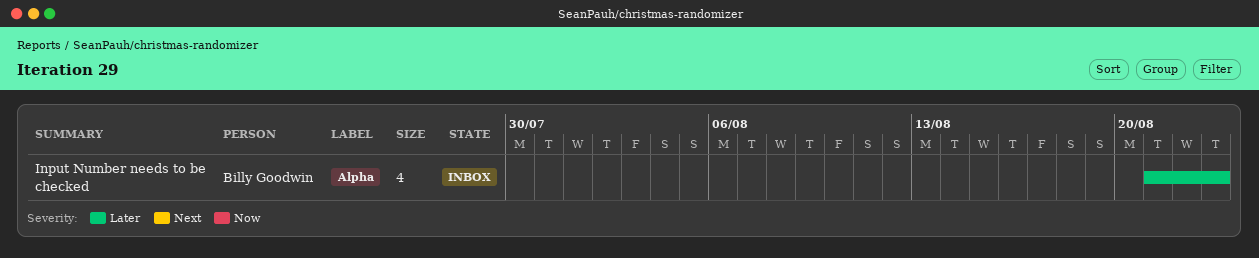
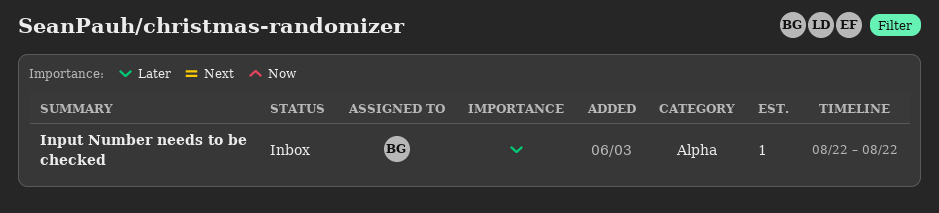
Input Number needs to be checked, estimate: 4 -> 1
Input Number needs to be checked, start: Aug 21 -> Aug 22
Input Number needs to be checked, due: Aug 23 -> Aug 22

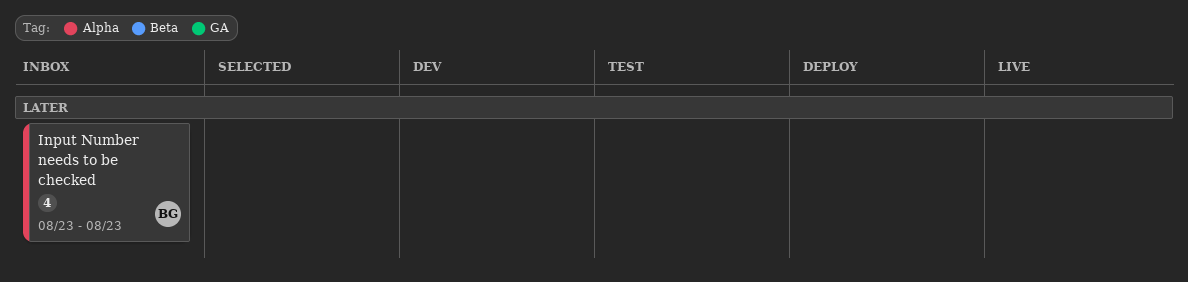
Input Number needs to be checked, estimate: 1 -> 4
Input Number needs to be checked, start: Aug 22 -> Aug 23
Input Number needs to be checked, due: Aug 22 -> Aug 23

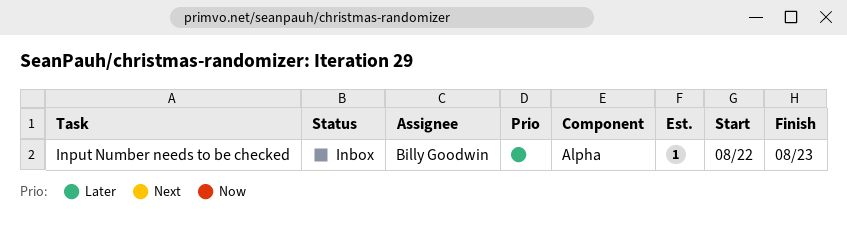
Input Number needs to be checked, estimate: 4 -> 1
Input Number needs to be checked, start: Aug 23 -> Aug 22

